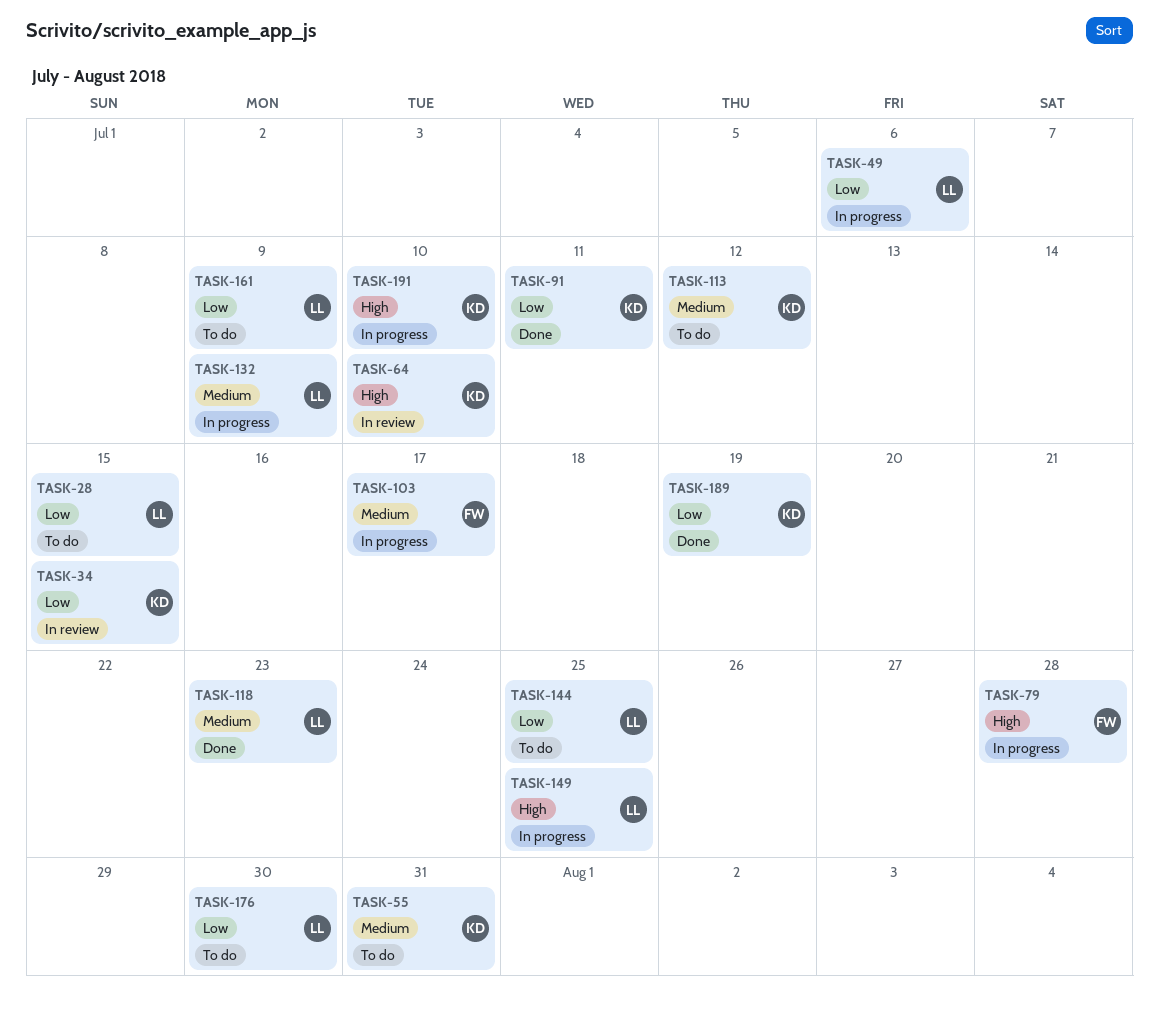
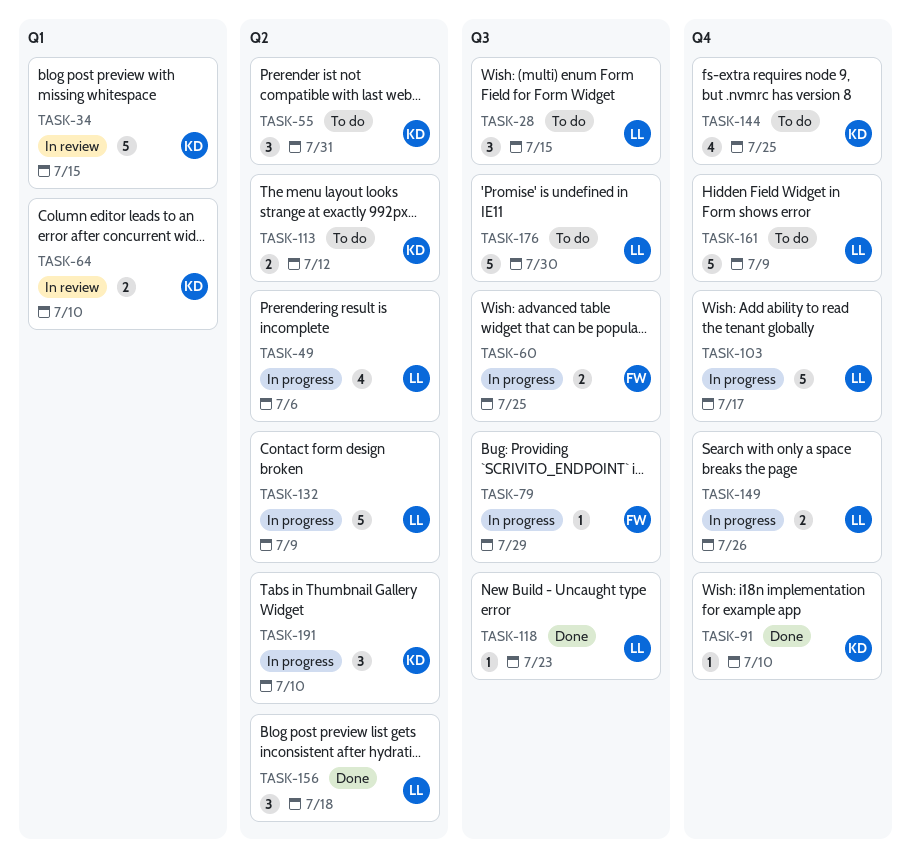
TASK-60: none -> present
TASK-79, due: Jul 28 -> Jul 29
TASK-91, due: Jul 11 -> Jul 10
TASK-103, owner: FW -> LL
TASK-144, owner: LL -> KD
TASK-149, due: Jul 25 -> Jul 26
TASK-156: none -> present
TASK-189: present -> none

